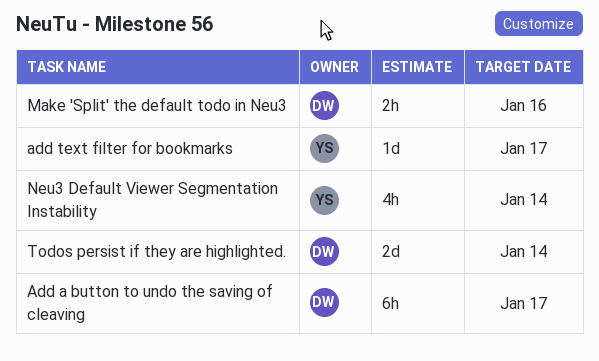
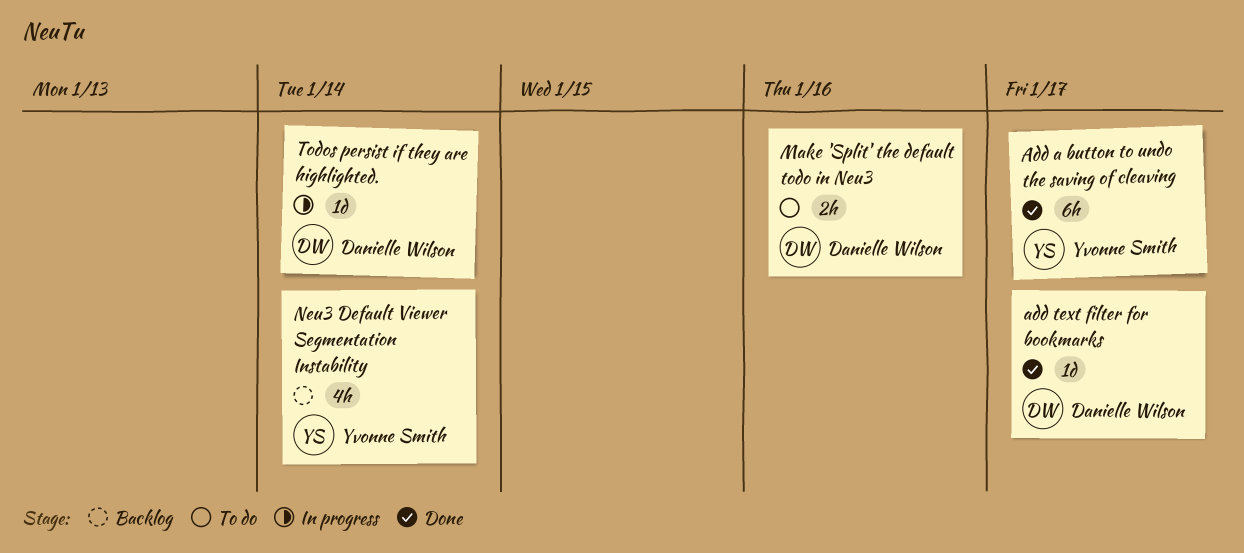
Add a button to undo the saving of cleaving, owner: Danielle Wilson -> Yvonne Smith
add text filter for bookmarks, owner: Yvonne Smith -> Danielle Wilson
Todos persist if they are highlighted., estimate: 2d -> 1d

